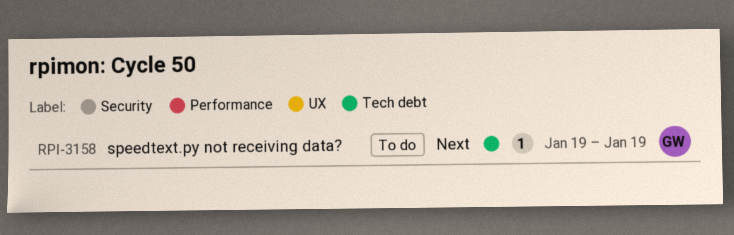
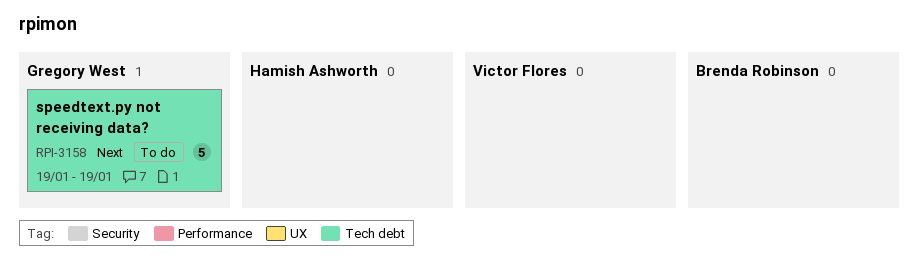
RPI-3158, estimate: 1 -> 5

